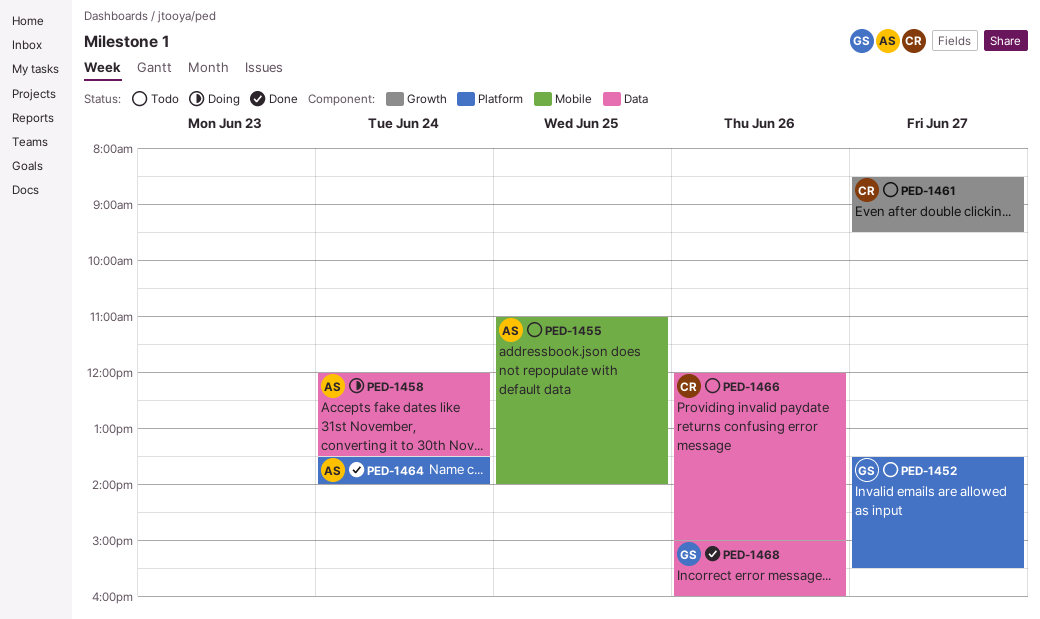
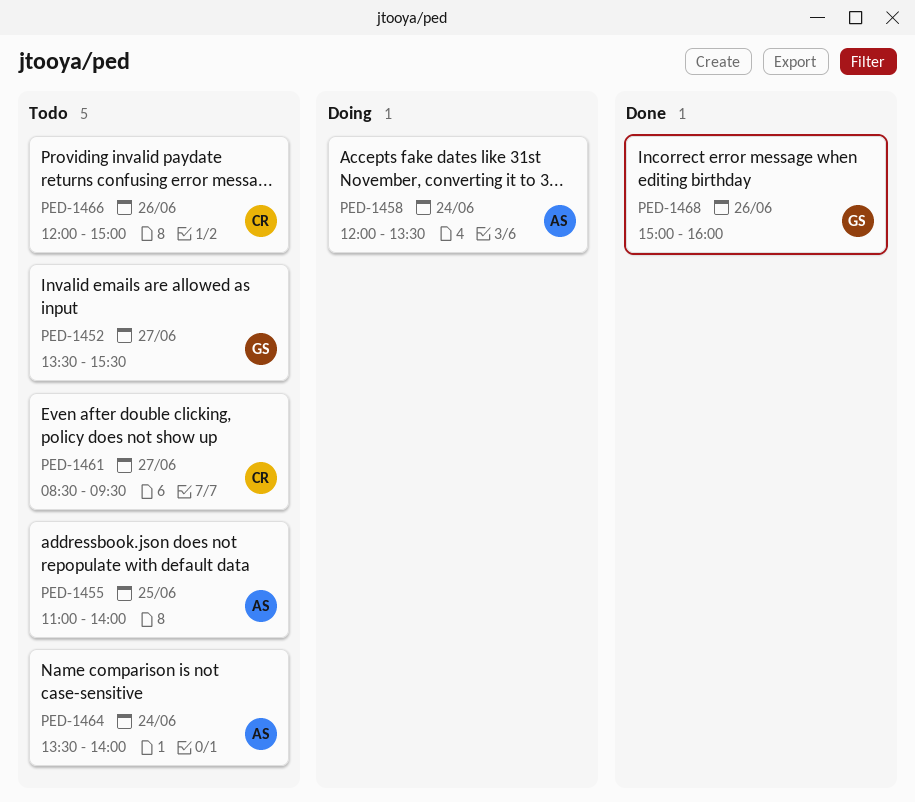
PED-1464, status: Done -> Todo

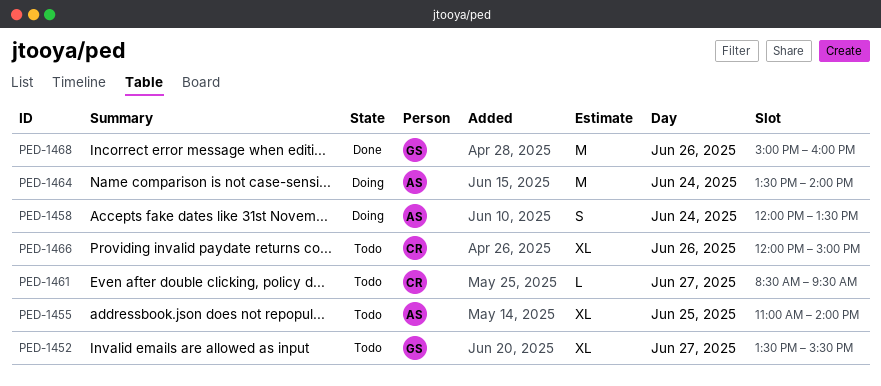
PED-1464, status: Todo -> Doing

